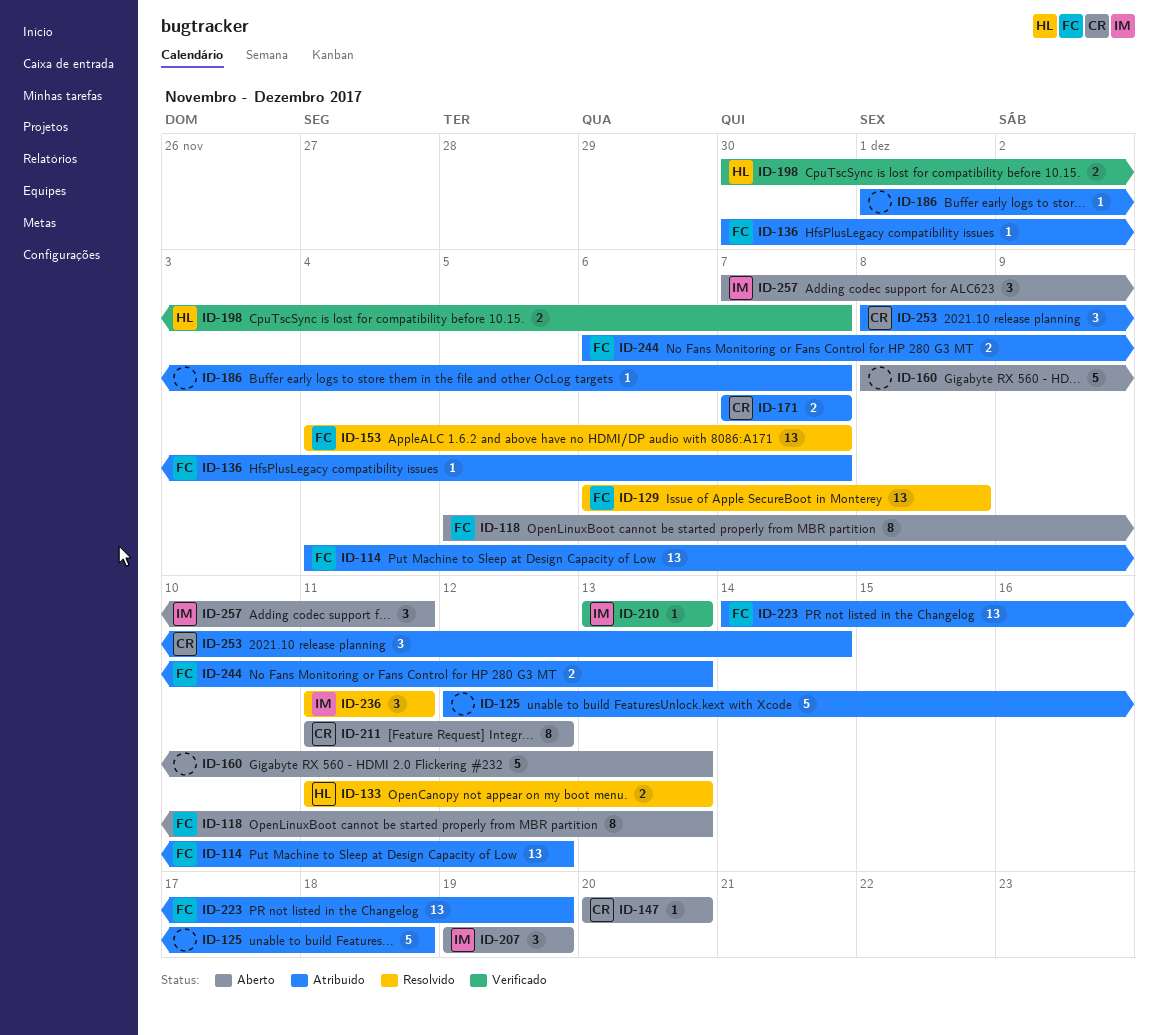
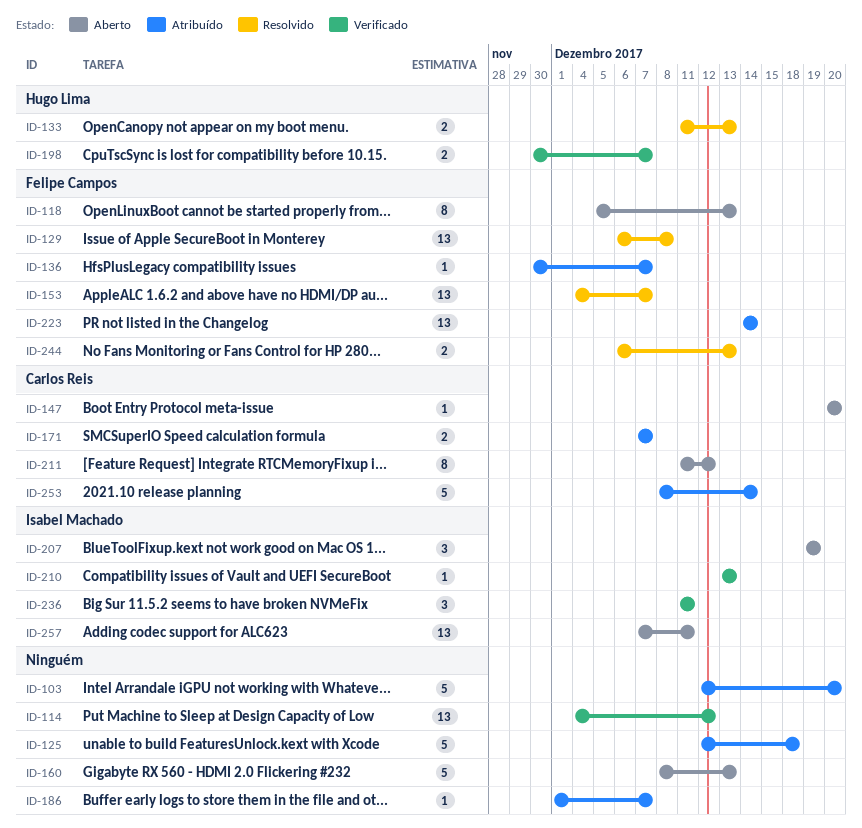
ID-103: none -> present
ID-114, status: Atribuído -> Verificado
ID-114, owner: Felipe Campos -> none
ID-223, due: Dec 19 -> Dec 14
ID-236, status: Resolvido -> Verificado
ID-244, status: Atribuído -> Resolvido
ID-253, estimate: 3 -> 5
ID-257, estimate: 3 -> 13

